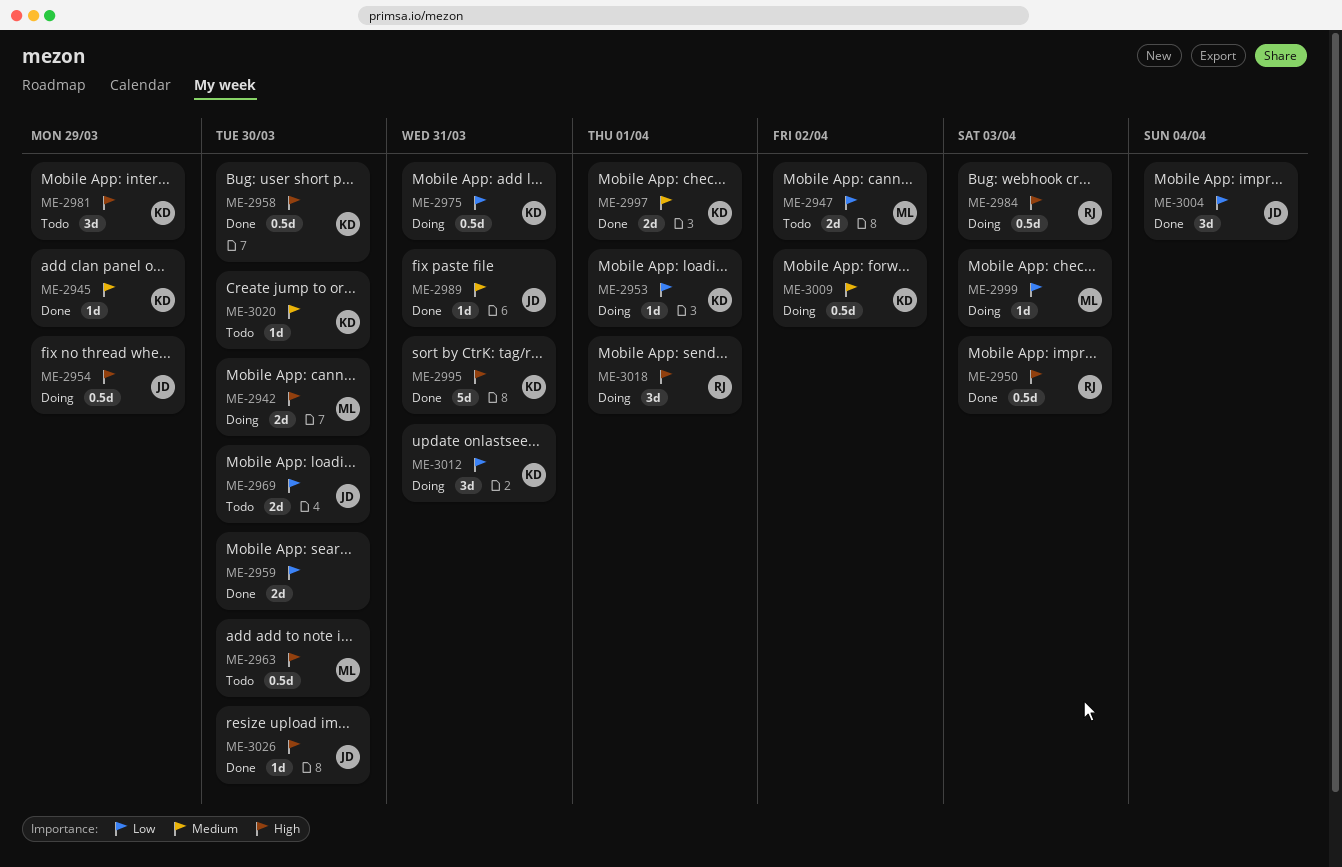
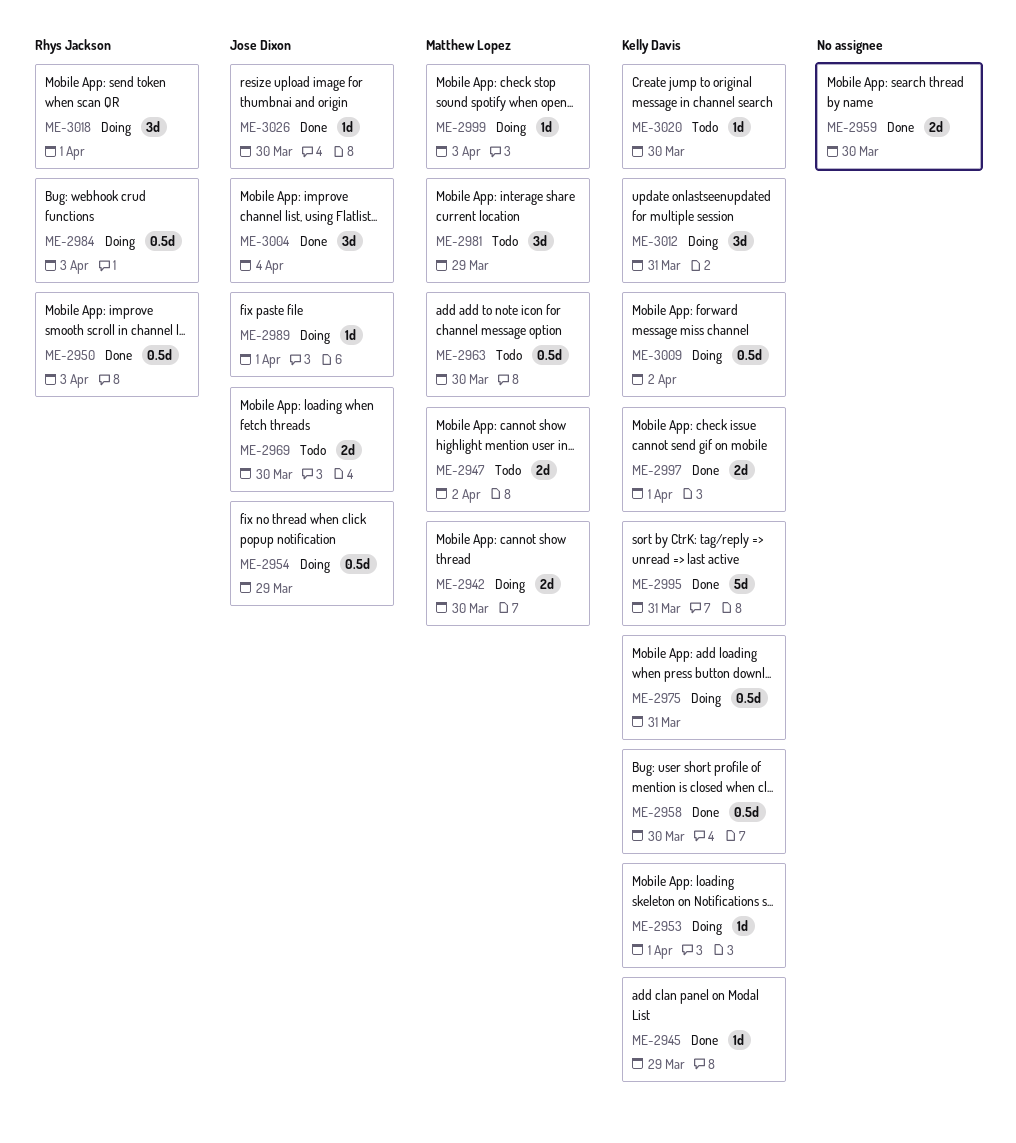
ME-2981, owner: Kelly Davis -> Matthew Lopez
ME-2989, status: Done -> Doing
ME-2989, due: Mar 31 -> Apr 1

